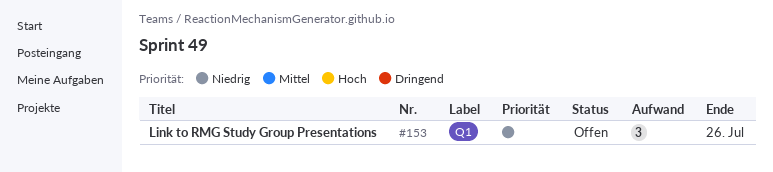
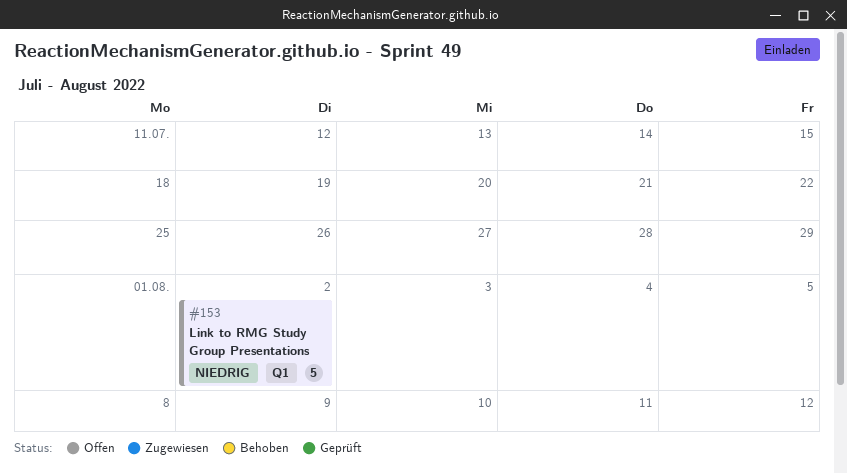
#153, estimate: 3 -> 5
#153, due: Jul 26 -> Aug 2

